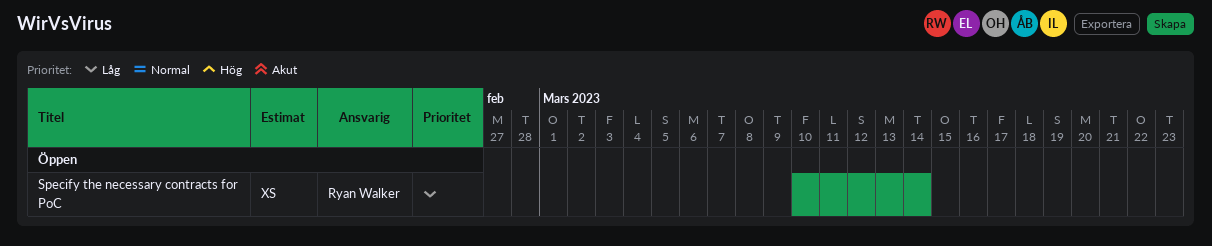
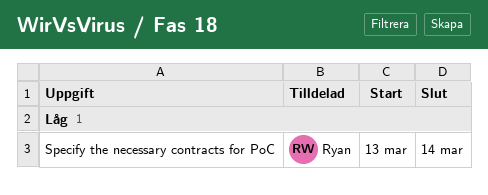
Specify the necessary contracts for PoC, start: Mar 10 -> Mar 13

